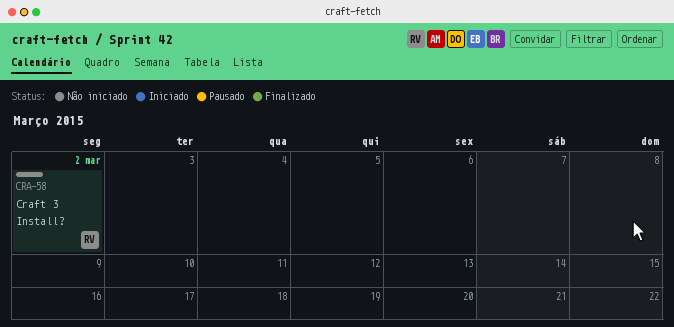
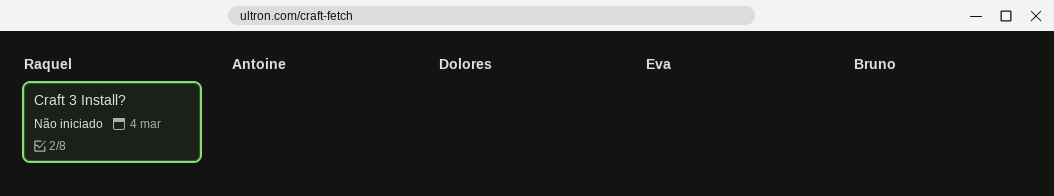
Craft 3 Install?, due: Mar 2 -> Mar 4

